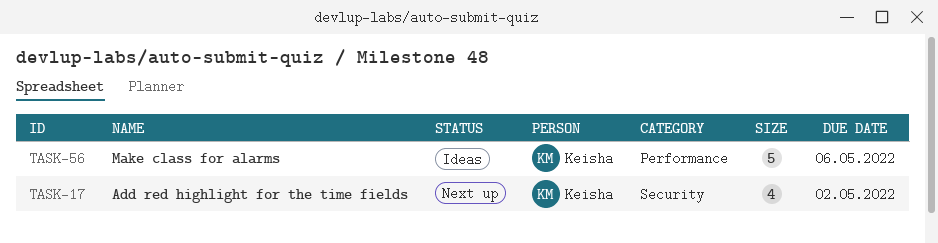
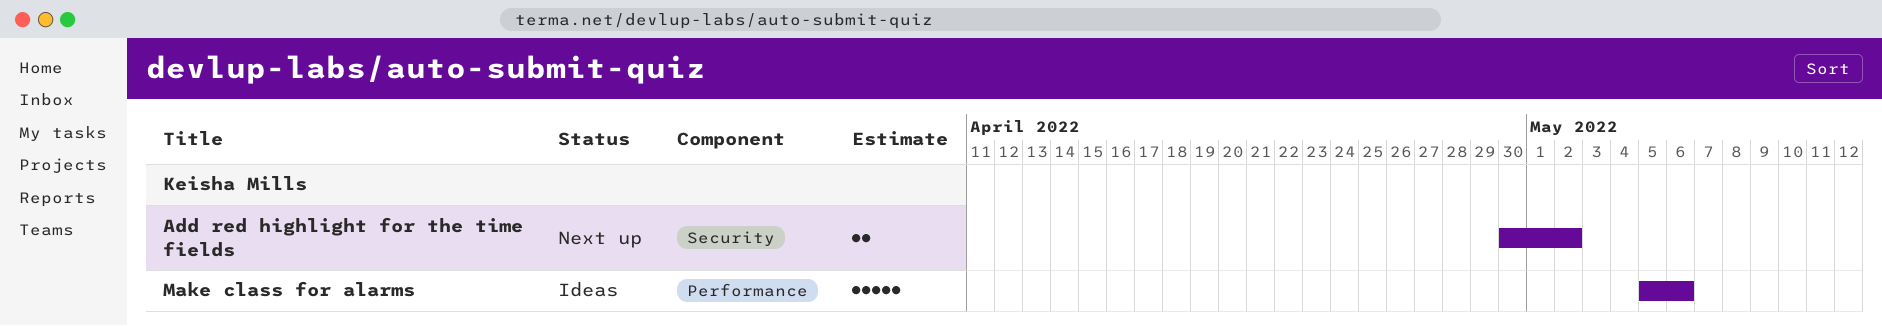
Add red highlight for the time fields, estimate: 4 -> 2

